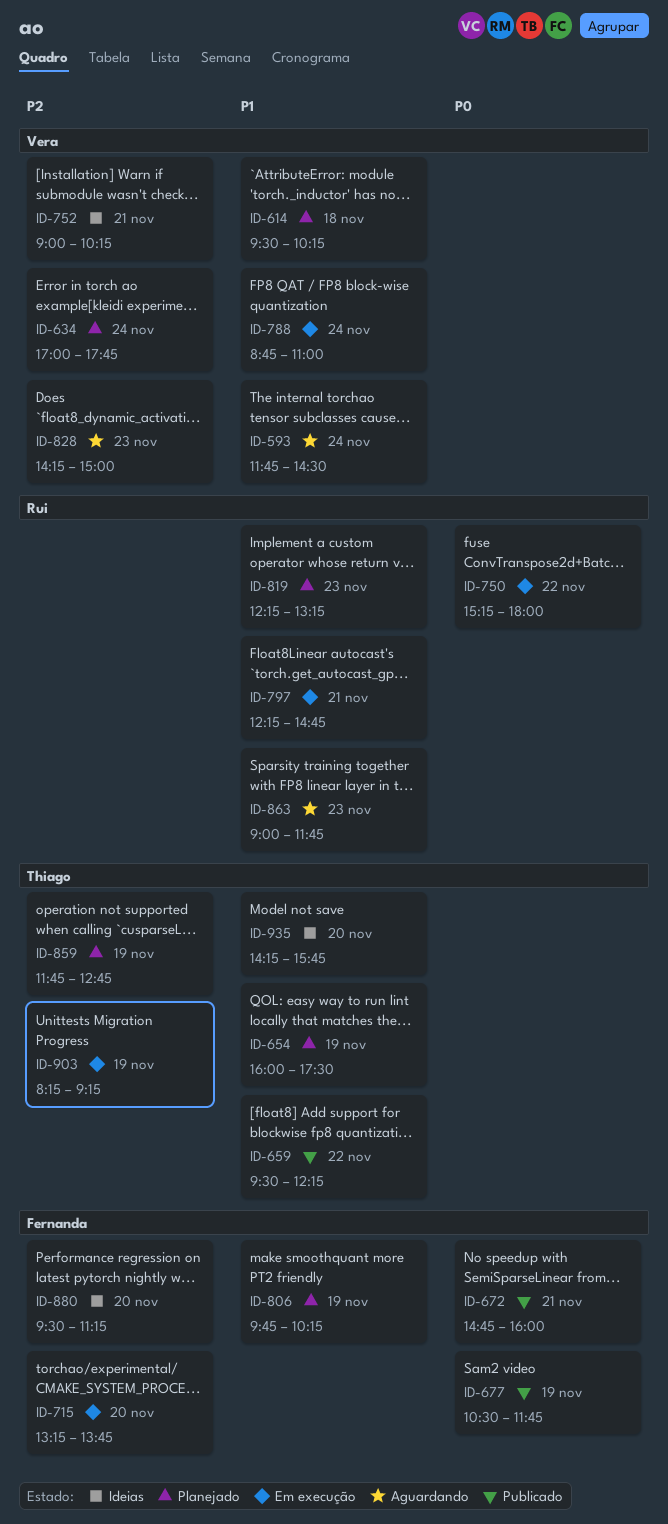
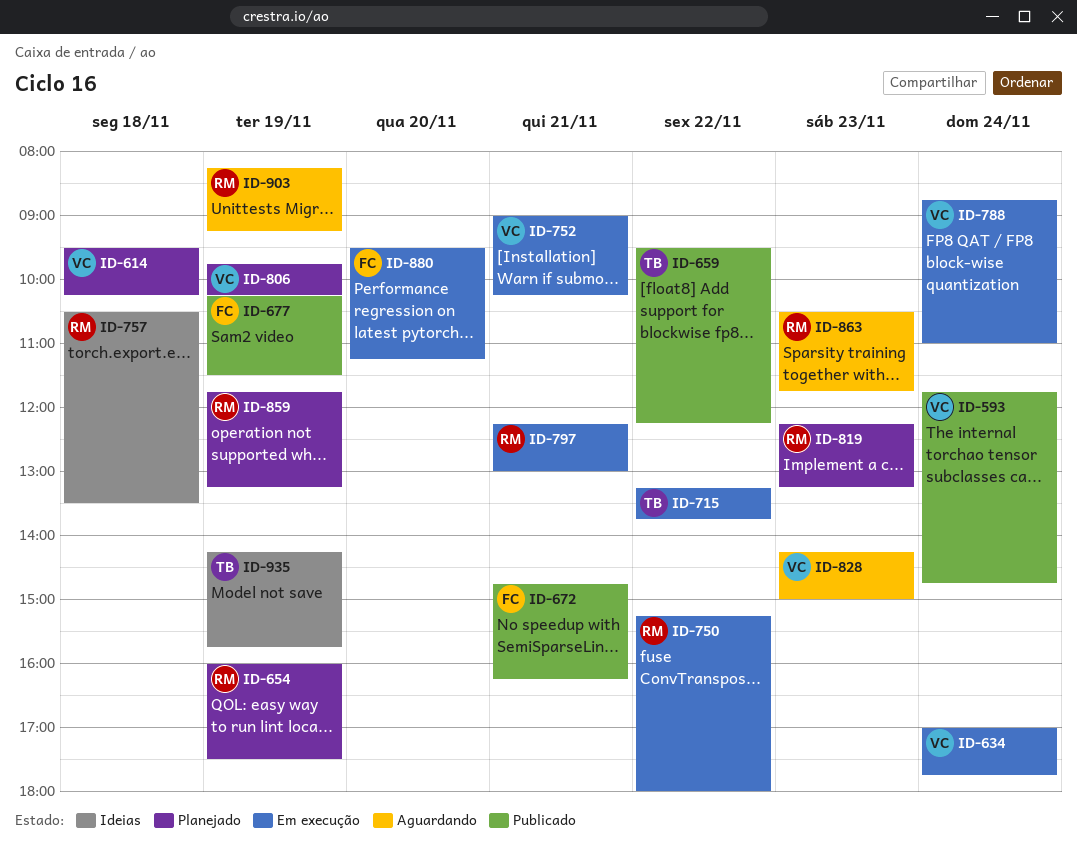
ID-593, status: Aguardando -> Publicado
ID-593, ends: 14:30 -> 14:45
ID-634, status: Planejado -> Em execução
ID-654, owner: Thiago -> Rui
ID-672, ends: 16:00 -> 16:15
ID-677, begins: 10:30 -> 10:15
ID-677, ends: 11:45 -> 11:30
ID-715, owner: Fernanda -> Thiago
ID-715, day: Nov 20 -> Nov 22
ID-752, status: Ideias -> Em execução
ID-757: none -> present
ID-797, ends: 14:45 -> 13:00
ID-806, owner: Fernanda -> Vera
ID-859, owner: Thiago -> Rui
ID-859, ends: 12:45 -> 13:15
ID-863, begins: 09:00 -> 10:30
ID-880, status: Ideias -> Em execução
ID-903, status: Em execução -> Aguardando
ID-903, owner: Thiago -> Rui
ID-935, day: Nov 20 -> Nov 19

